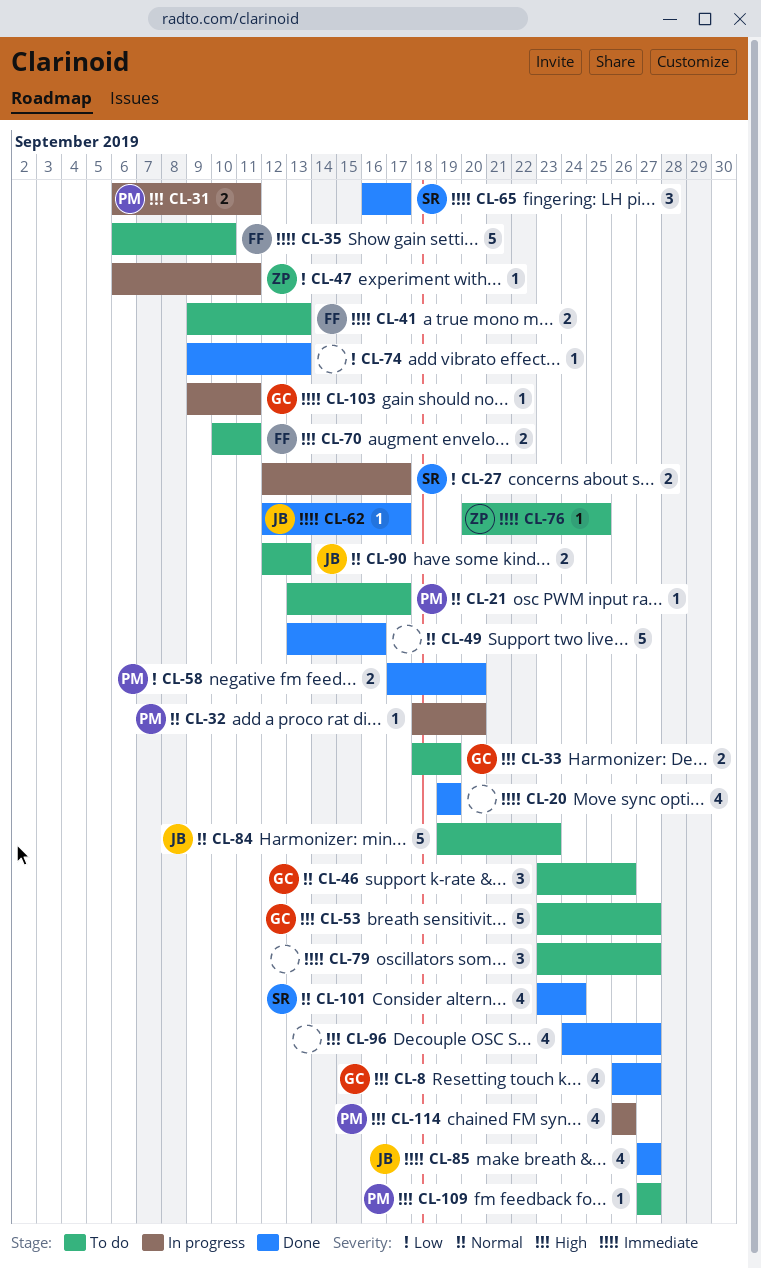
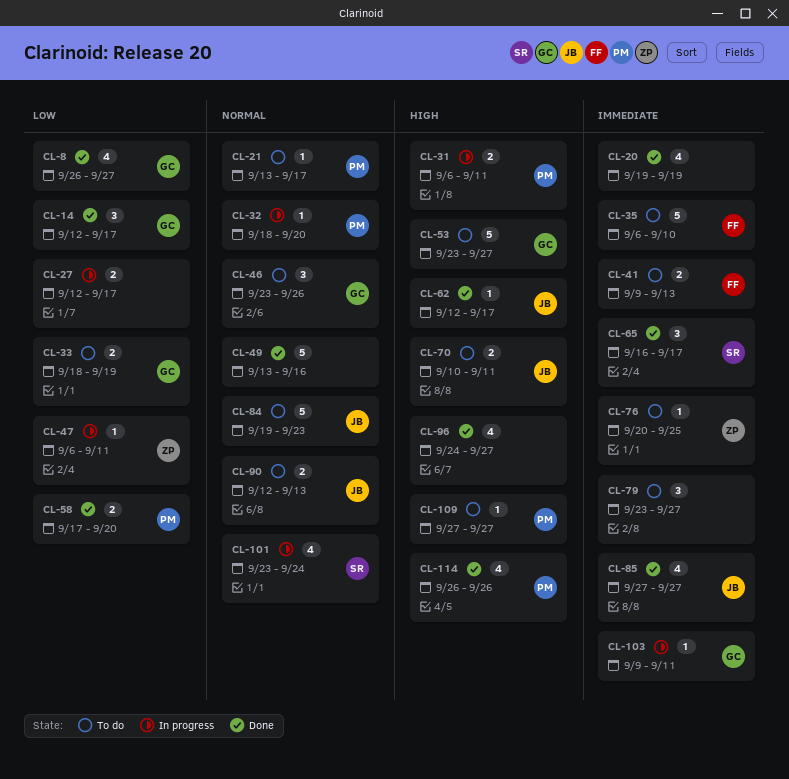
CL-8, priority: High -> Low
CL-14: none -> present
CL-27, owner: SR -> none
CL-33, priority: High -> Low
CL-62, priority: Immediate -> High
CL-70, owner: FF -> JB
CL-74: present -> none
CL-101, status: Done -> In progress
CL-114, status: In progress -> Done

